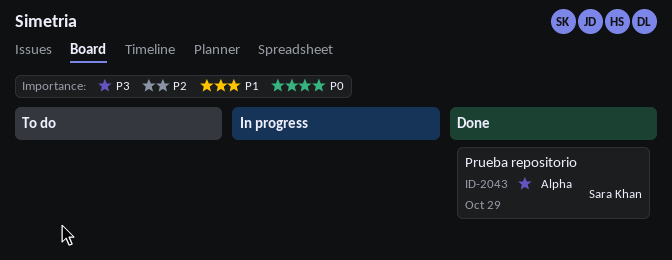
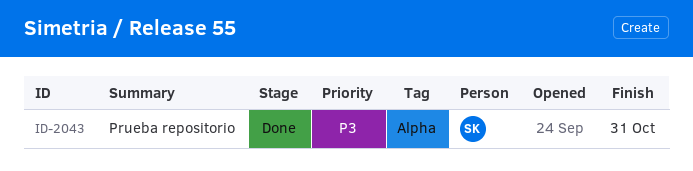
ID-2043, due: Oct 29 -> Oct 31

